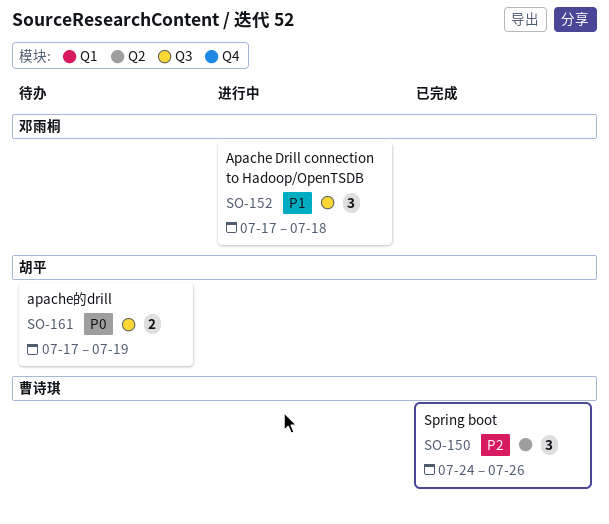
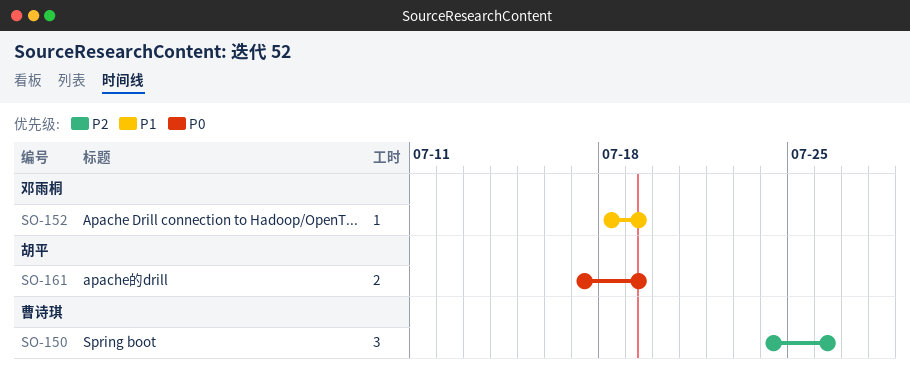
SO-152, estimate: 3 -> 1
SO-152, start: Jul 17 -> Jul 18
SO-152, due: Jul 18 -> Jul 19

